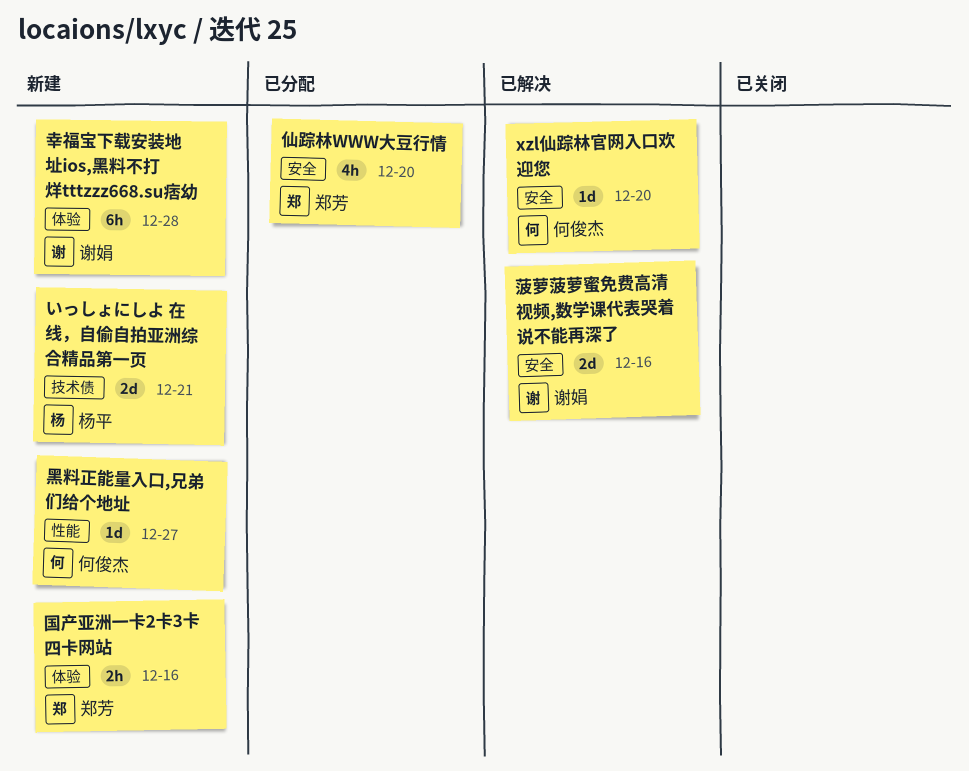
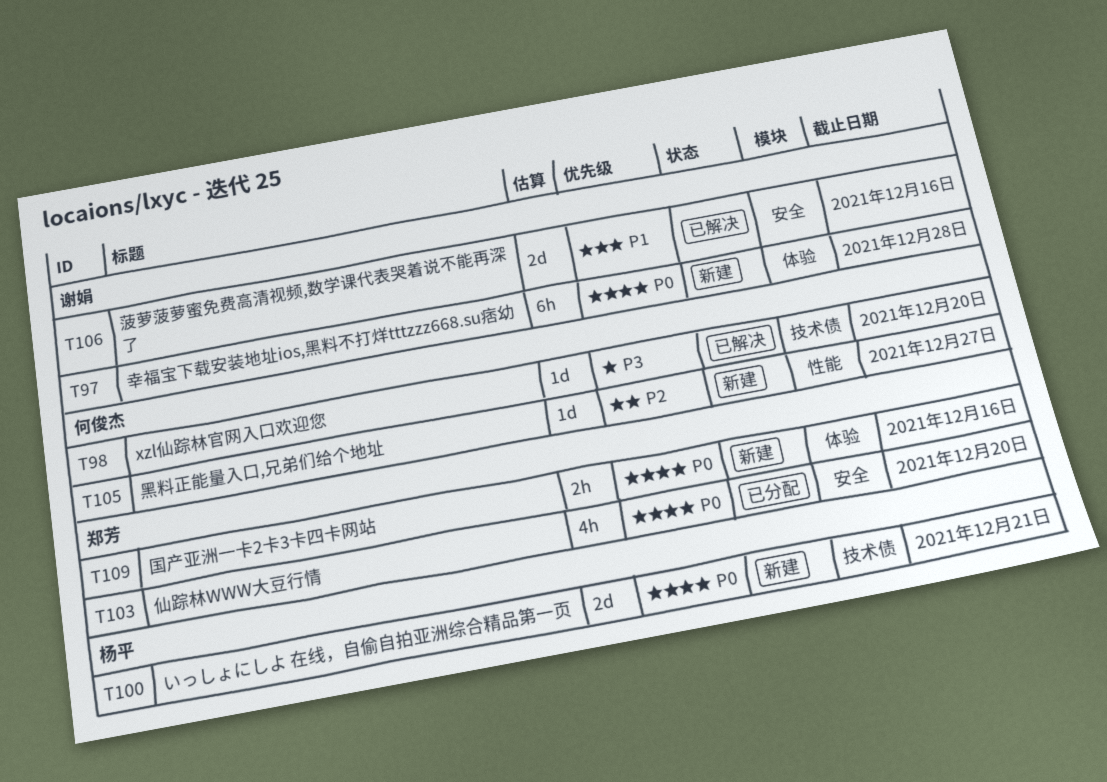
xzl仙踪林官网入口欢迎您, label: 安全 -> 技术债

